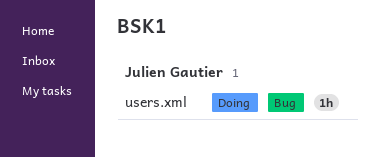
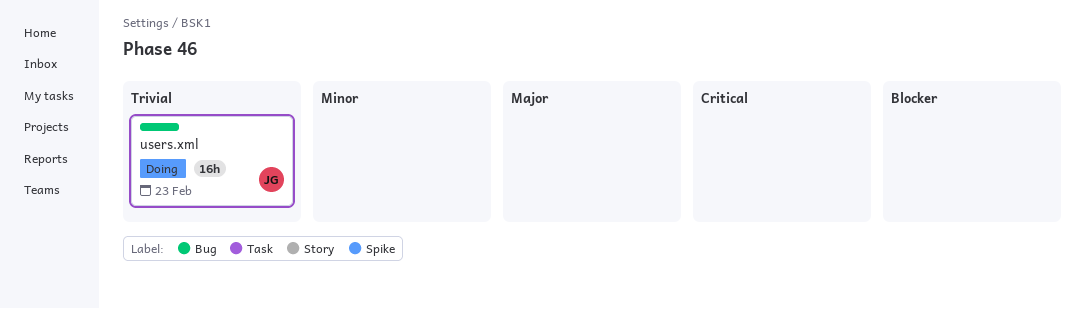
users.xml, estimate: 1h -> 16h

